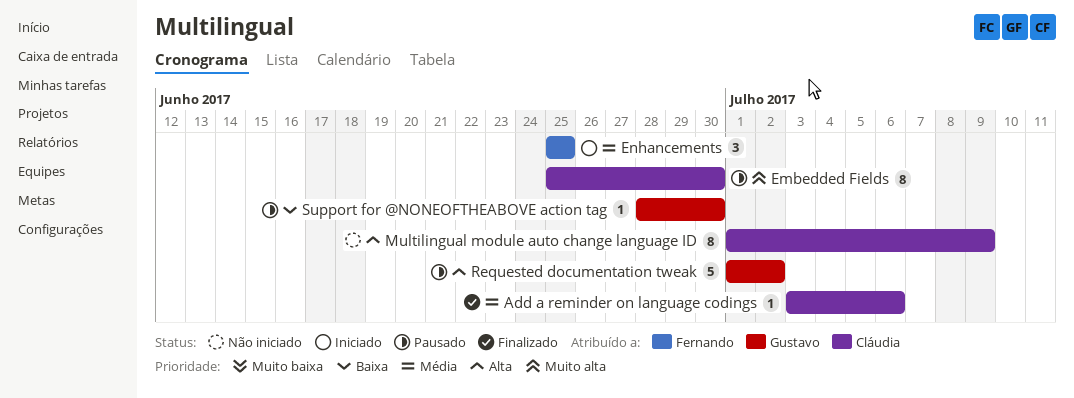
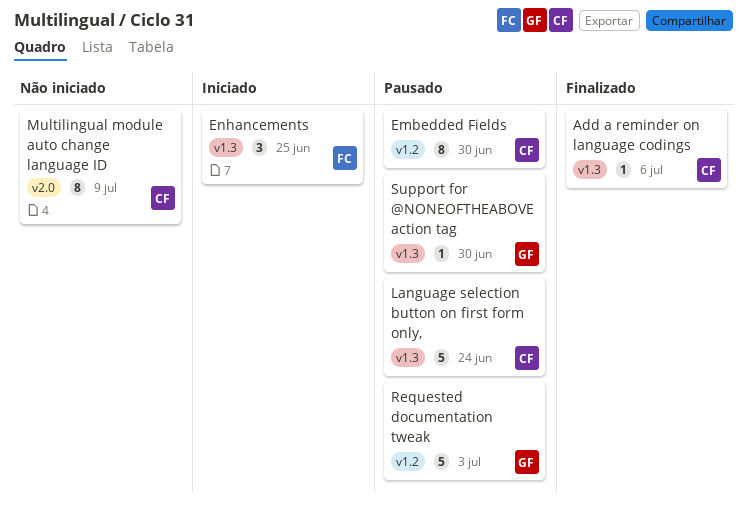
Language selection button on first form only,: none -> present
Requested documentation tweak, due: Jul 2 -> Jul 3

